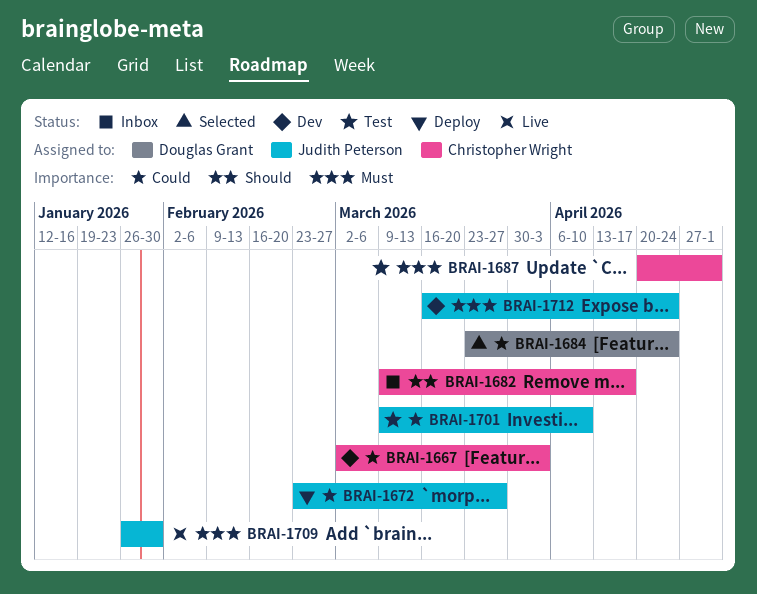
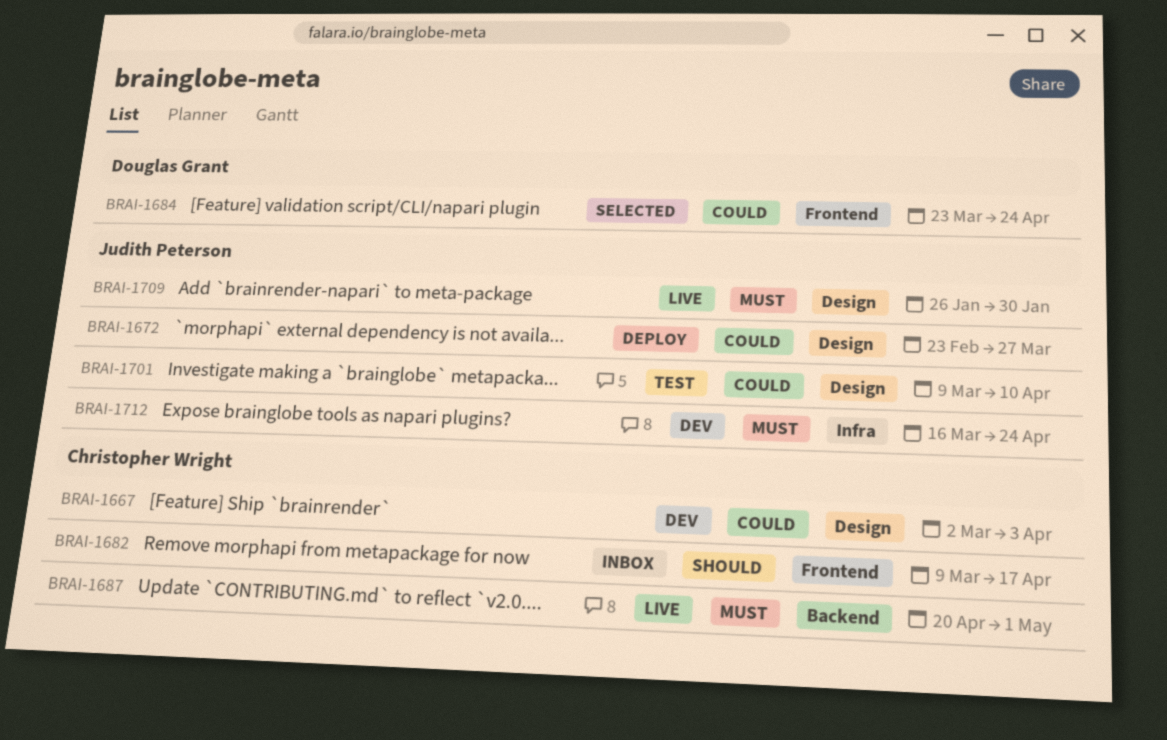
BRAI-1687, status: Test -> Live

